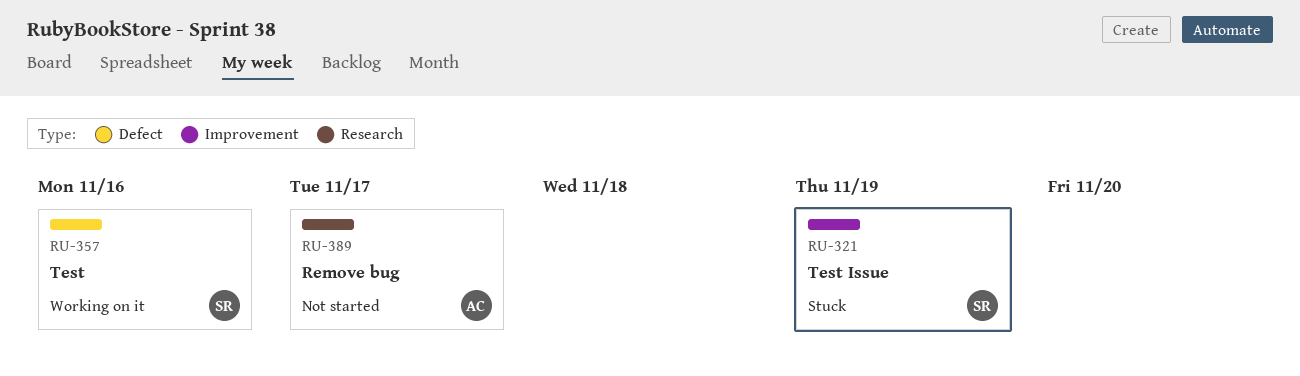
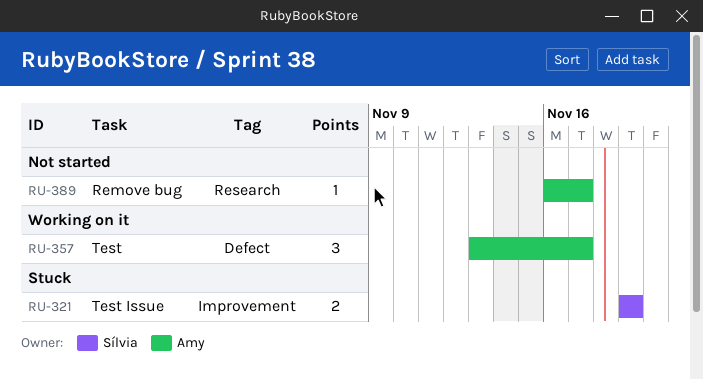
RU-357, owner: Sílvia -> Amy
RU-357, due: Nov 16 -> Nov 17

